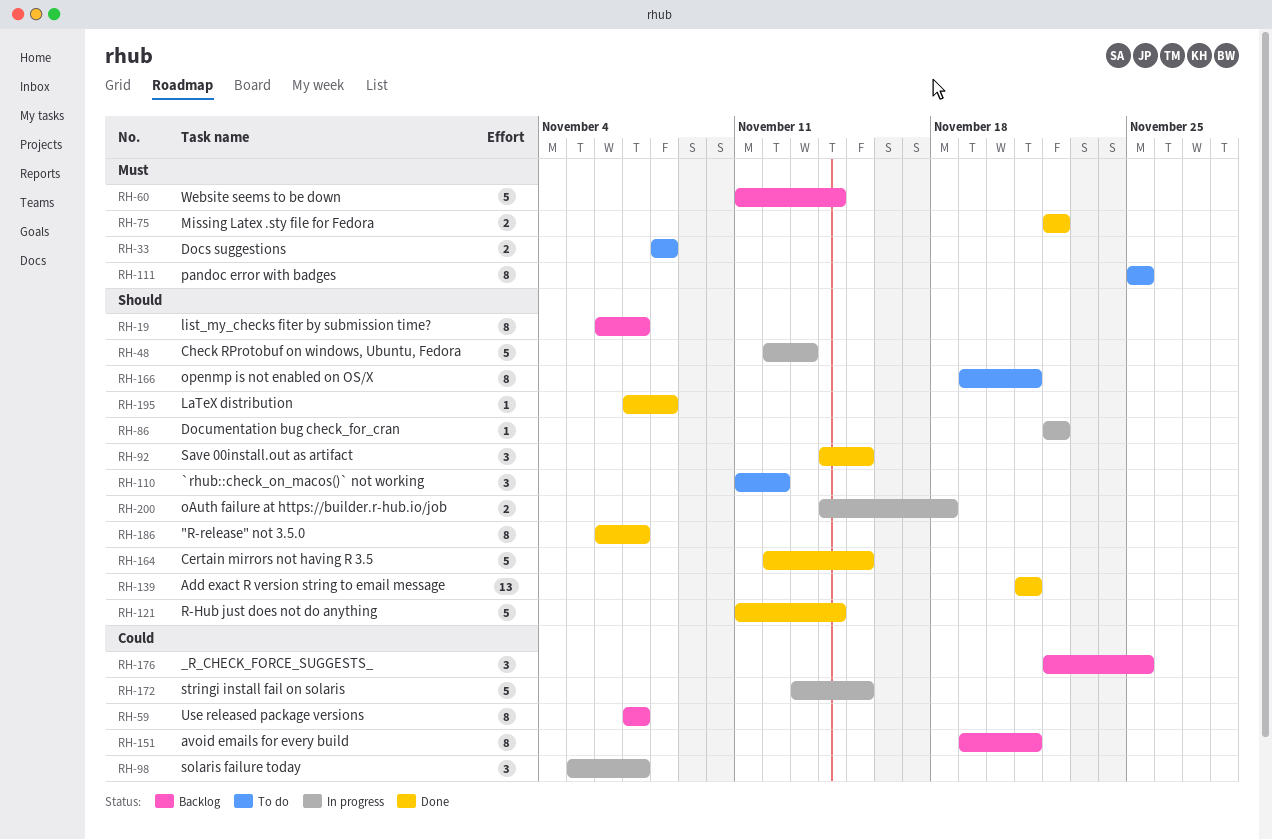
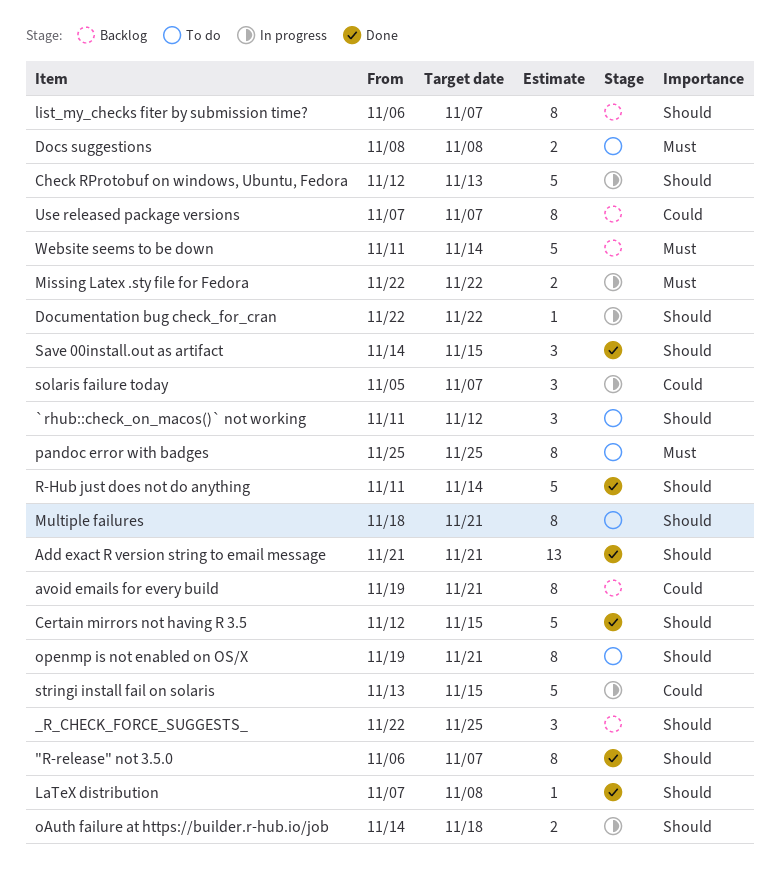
_R_CHECK_FORCE_SUGGESTS_, priority: Could -> Should
Missing Latex .sty file for Fedora, status: Done -> In progress
Multiple failures: none -> present

